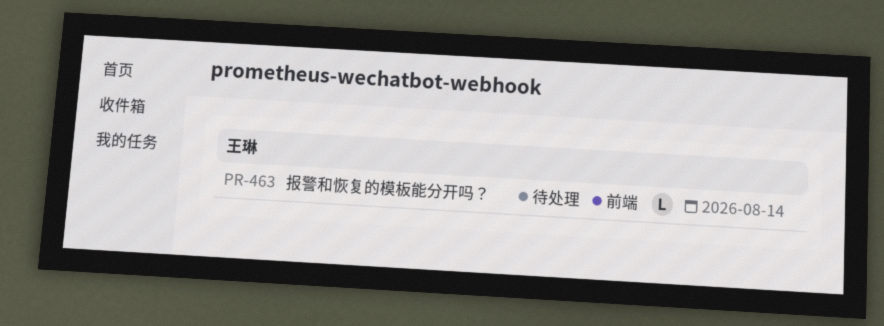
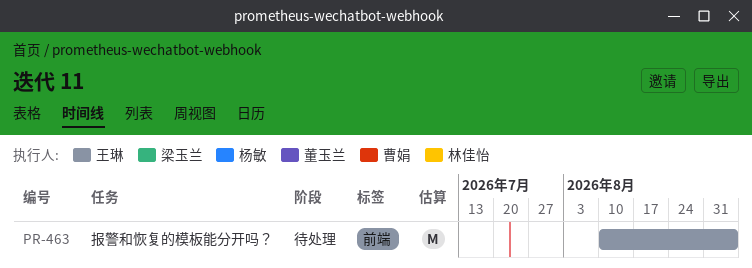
PR-463, estimate: L -> M
PR-463, due: Aug 14 -> Sep 4

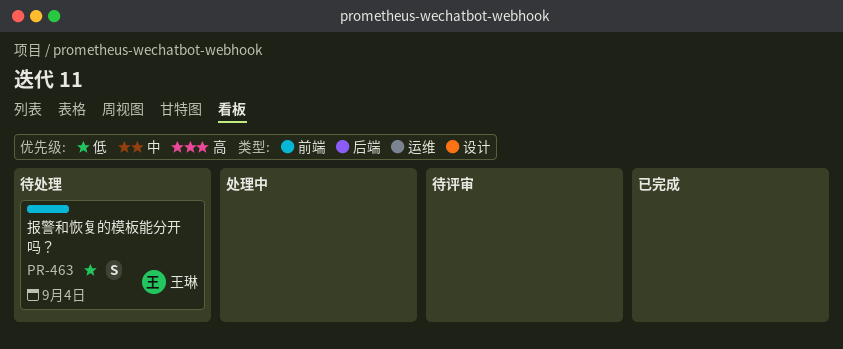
PR-463, estimate: M -> S

